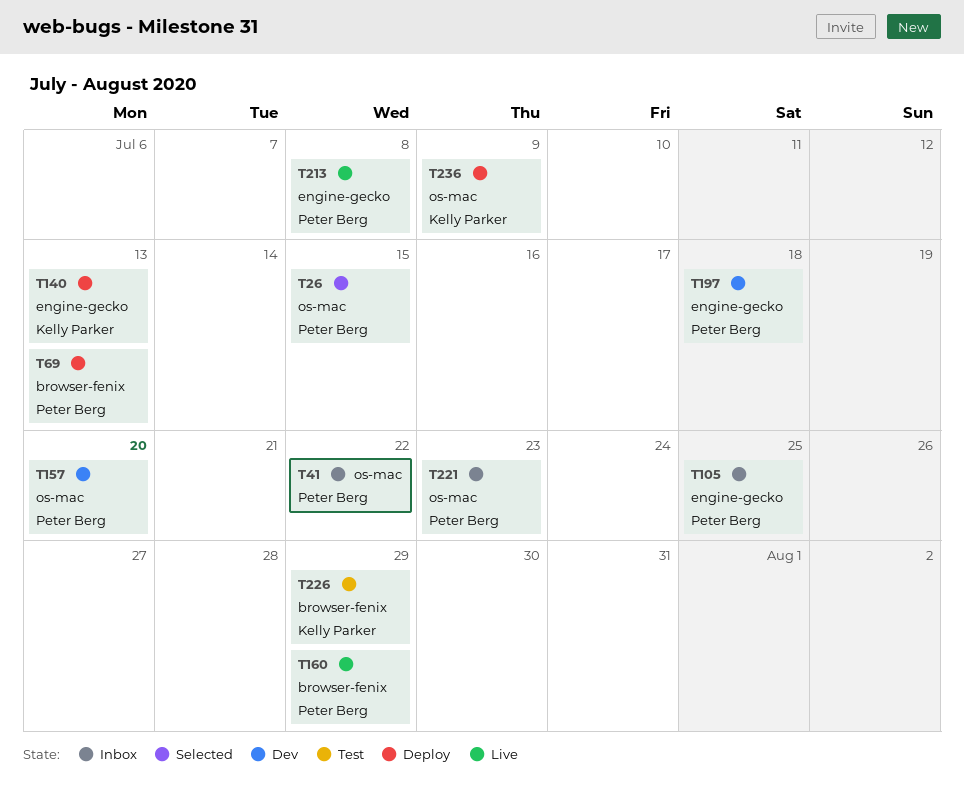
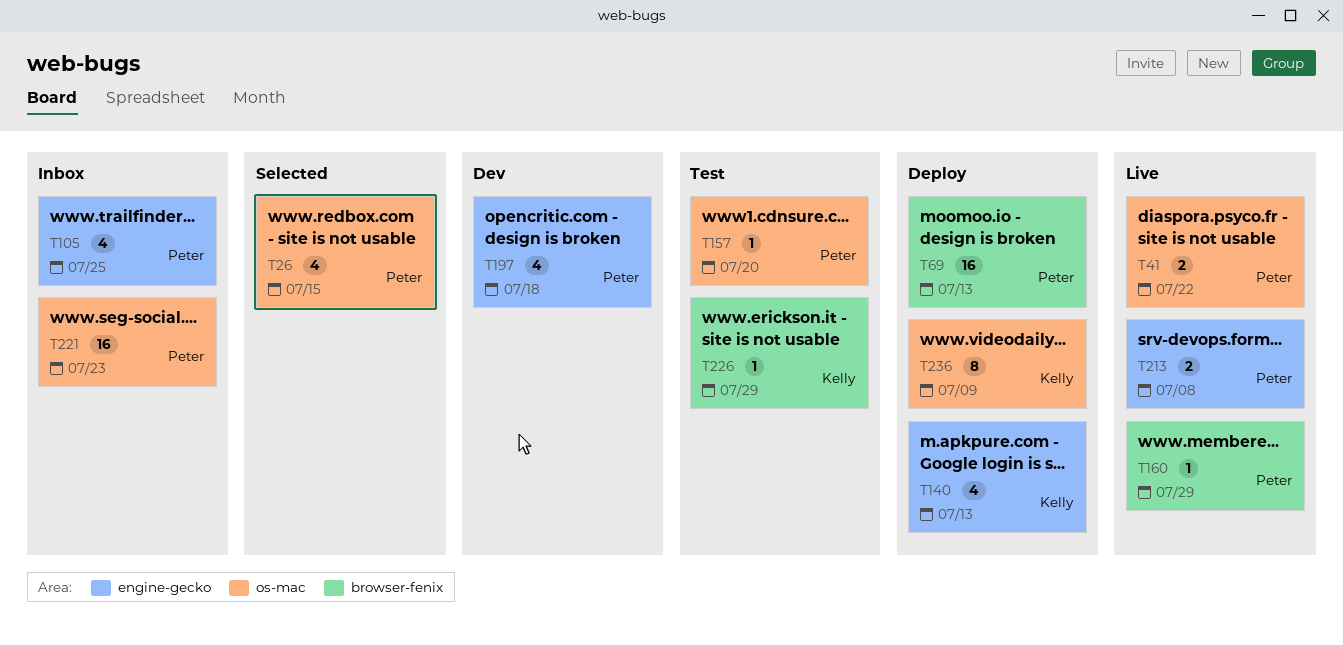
T41, status: Inbox -> Live
T157, status: Dev -> Test

